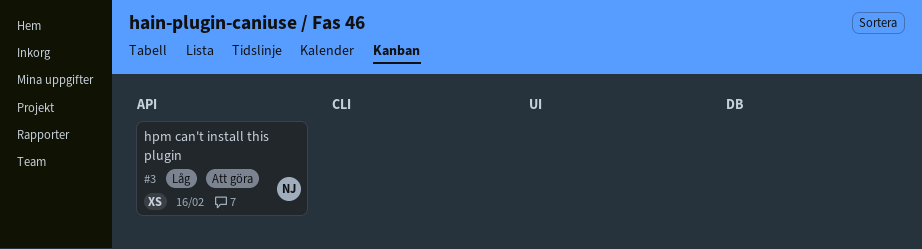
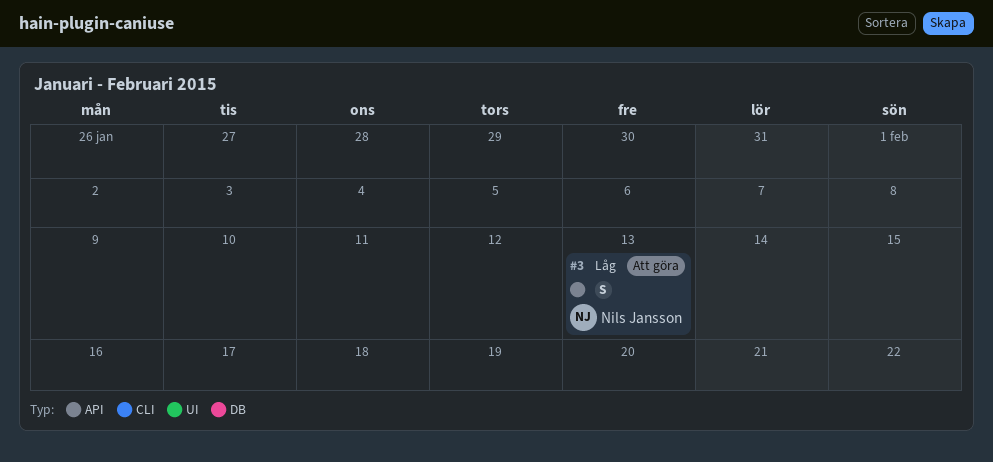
#3, estimate: XS -> S
#3, due: Feb 16 -> Feb 13

